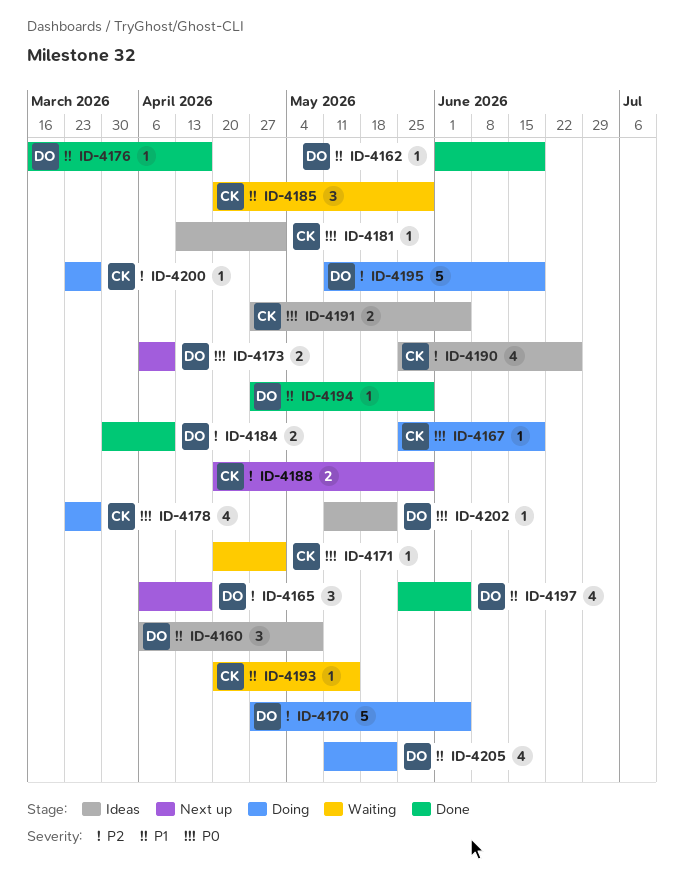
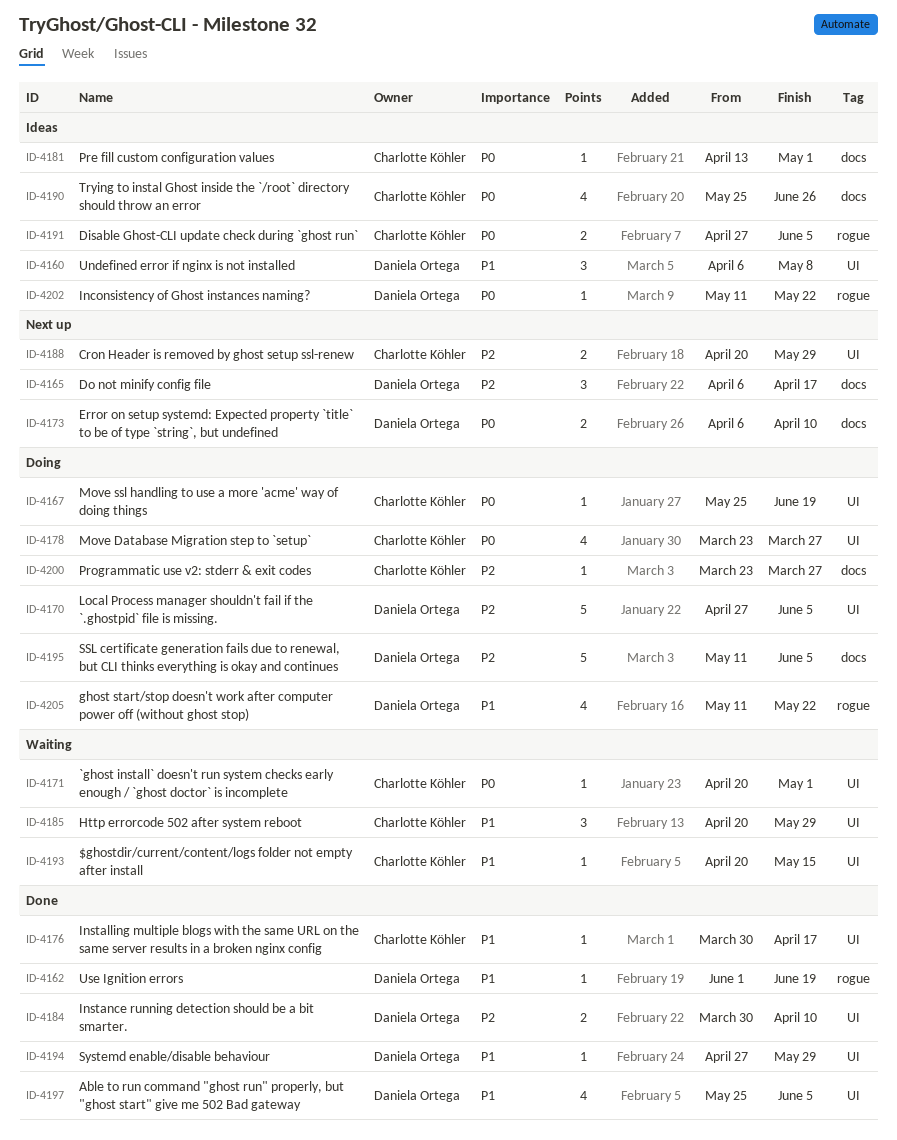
ID-4176, owner: Daniela Ortega -> Charlotte Köhler
ID-4176, start: Mar 16 -> Mar 30
ID-4190, priority: P2 -> P0
ID-4195, due: Jun 19 -> Jun 5

